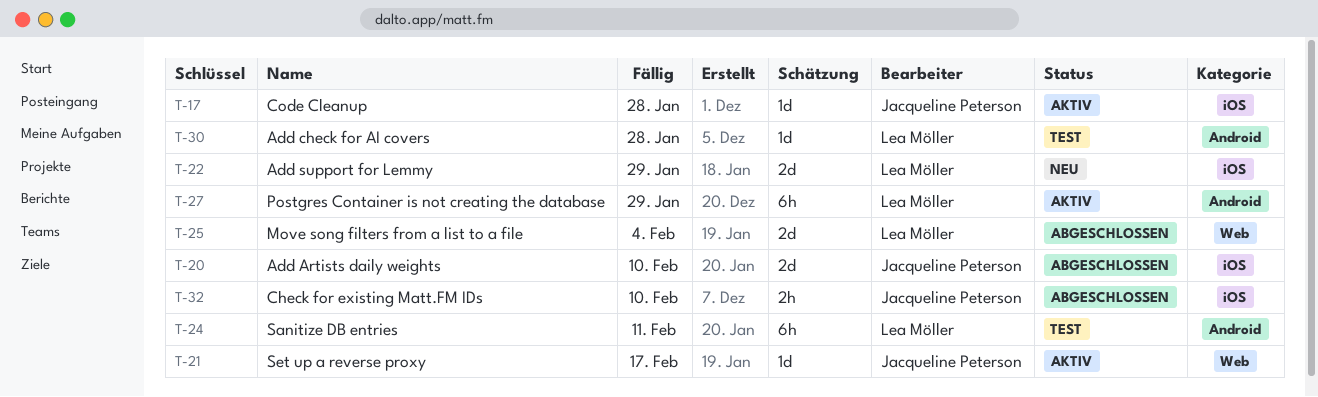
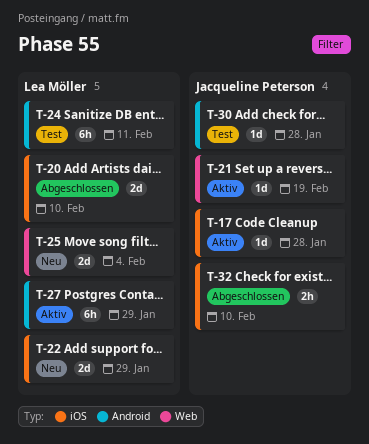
T-20, owner: Jacqueline Peterson -> Lea Möller
T-21, due: Feb 17 -> Feb 19
T-25, status: Abgeschlossen -> Neu
T-30, owner: Lea Möller -> Jacqueline Peterson

